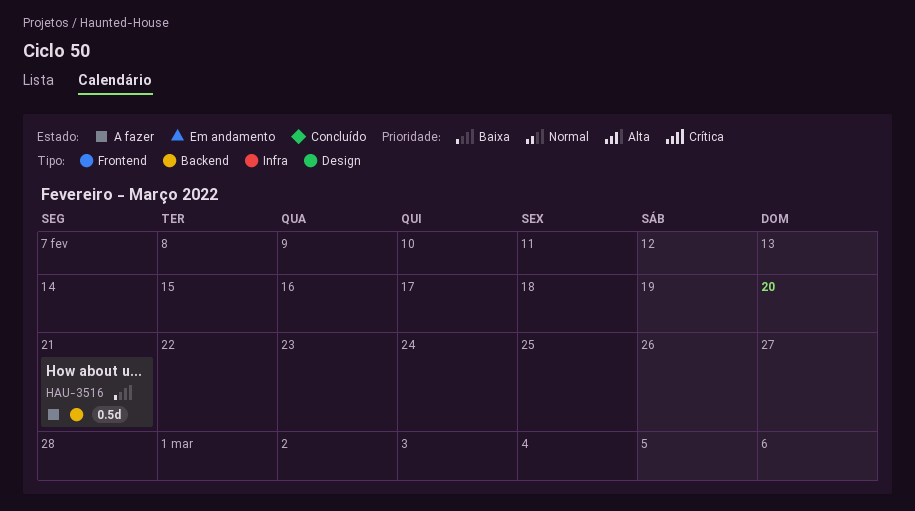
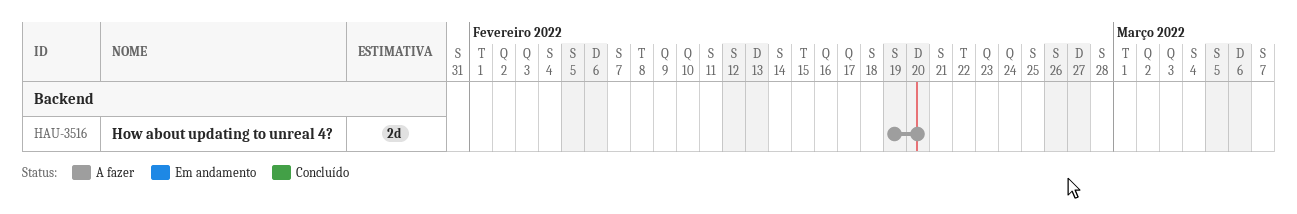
HAU-3516, estimate: 0.5d -> 2d
HAU-3516, due: Feb 21 -> Feb 20

